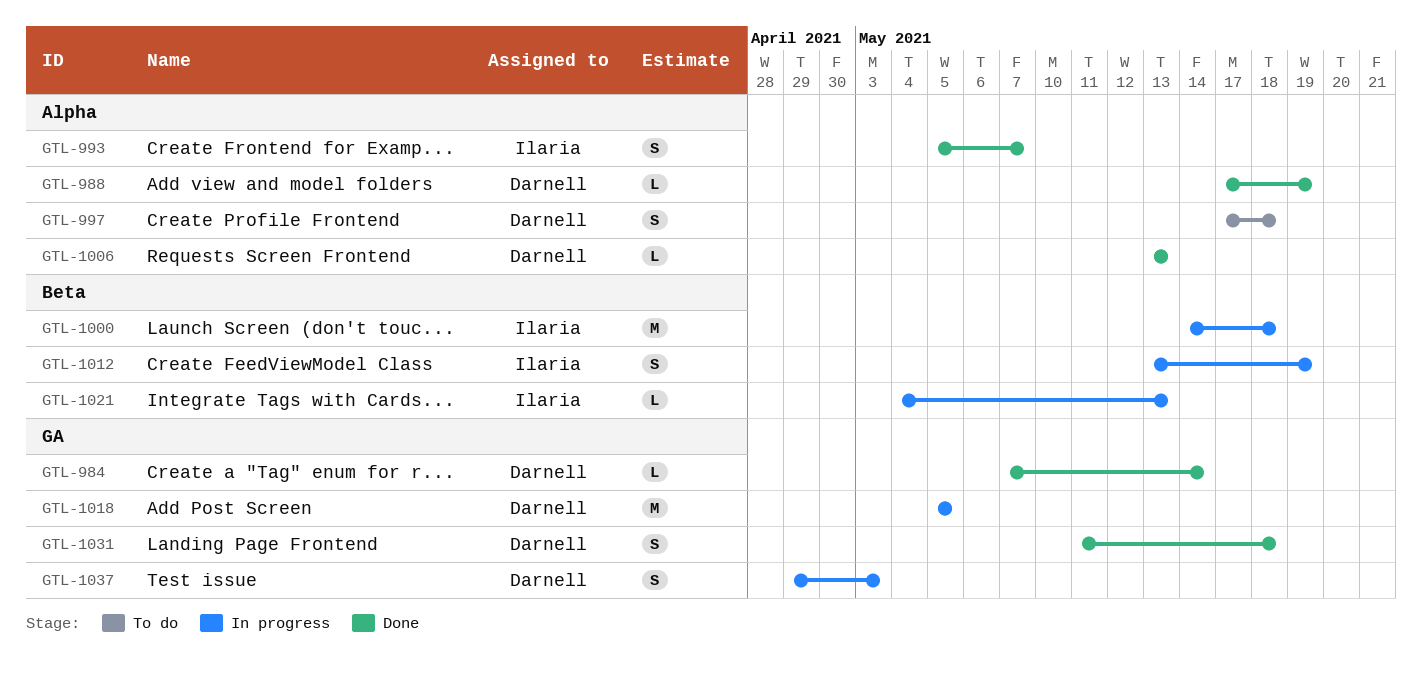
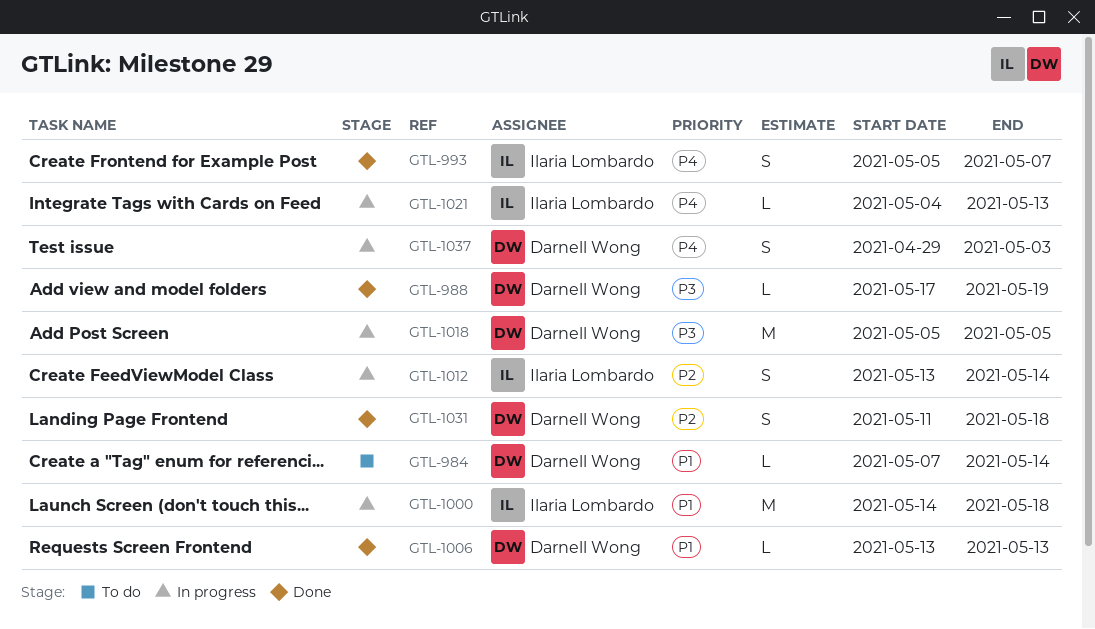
GTL-984, status: Done -> To do
GTL-997: present -> none
GTL-1012, due: May 19 -> May 14

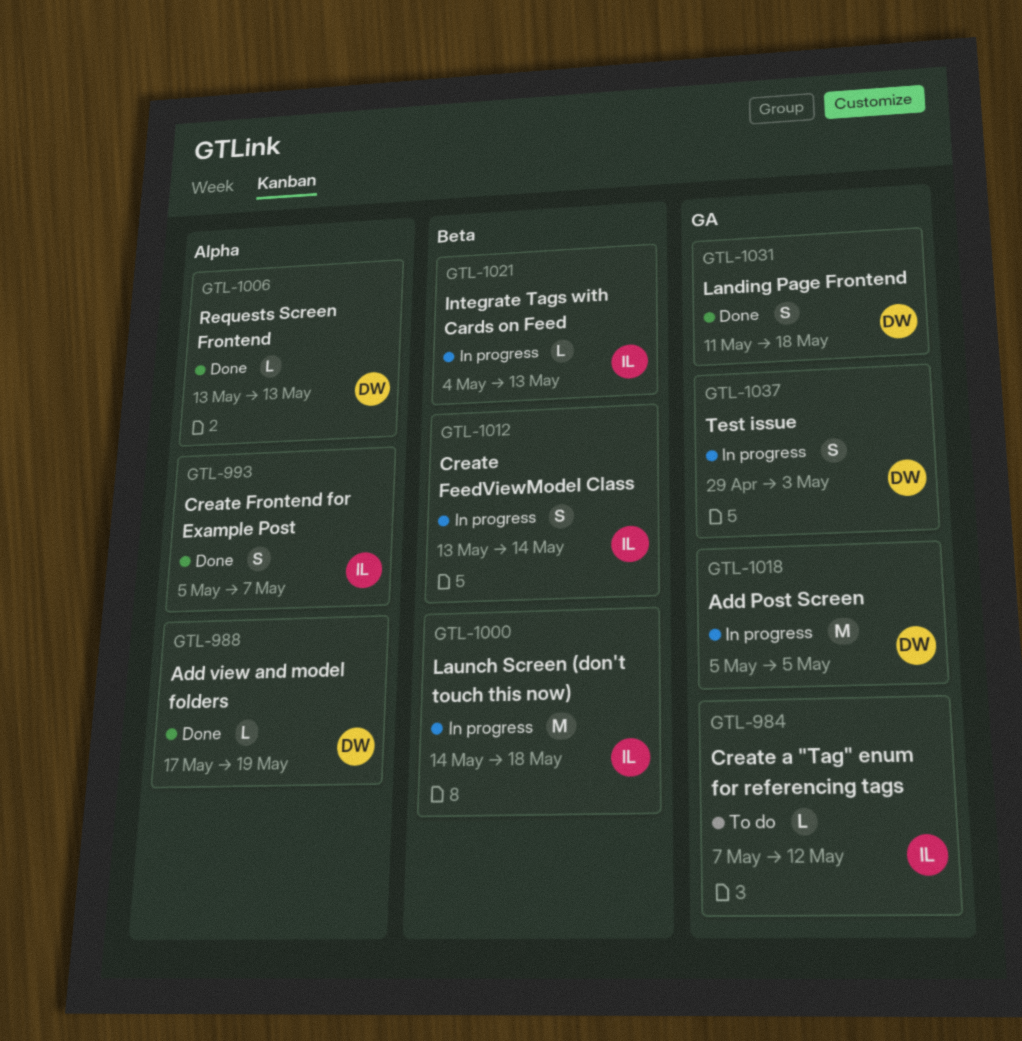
GTL-984, owner: Darnell Wong -> Ilaria Lombardo
GTL-984, due: May 14 -> May 12

